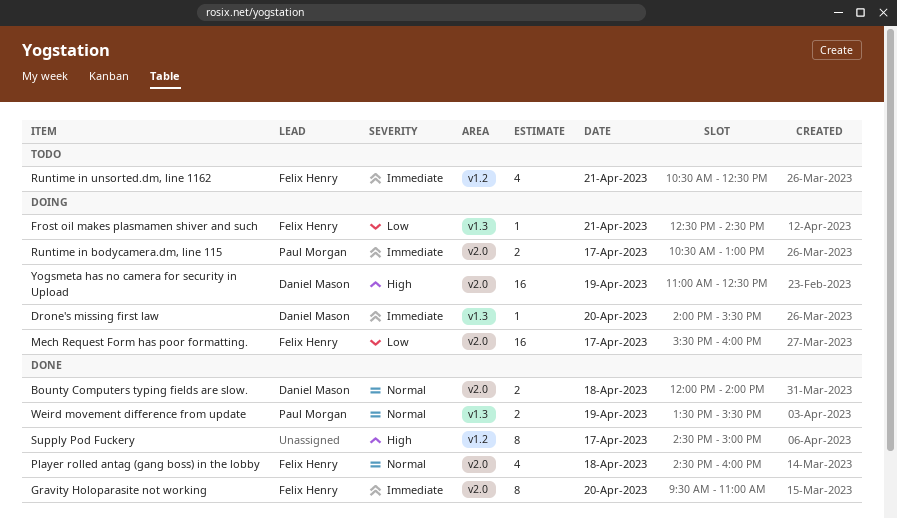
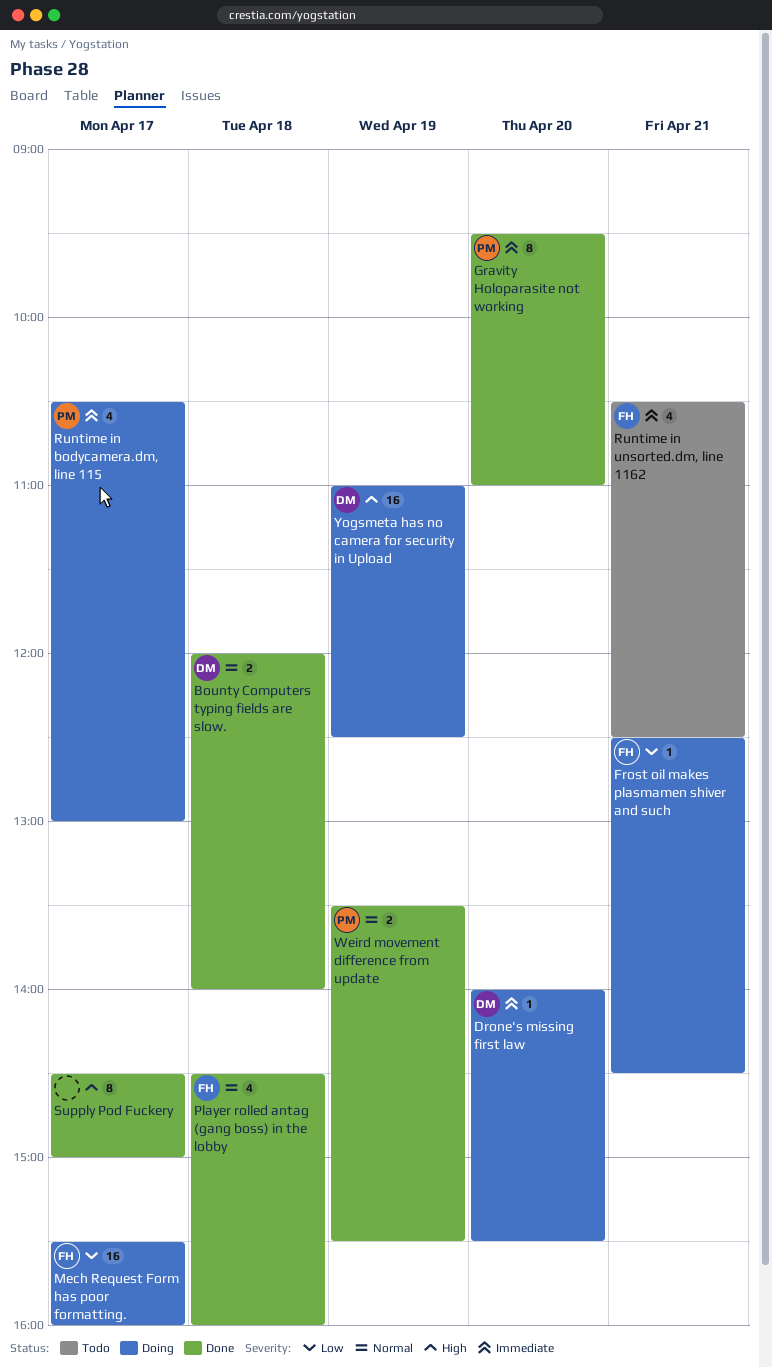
Gravity Holoparasite not working, owner: Felix Henry -> Paul Morgan
Runtime in bodycamera.dm, line 115, estimate: 2 -> 4

